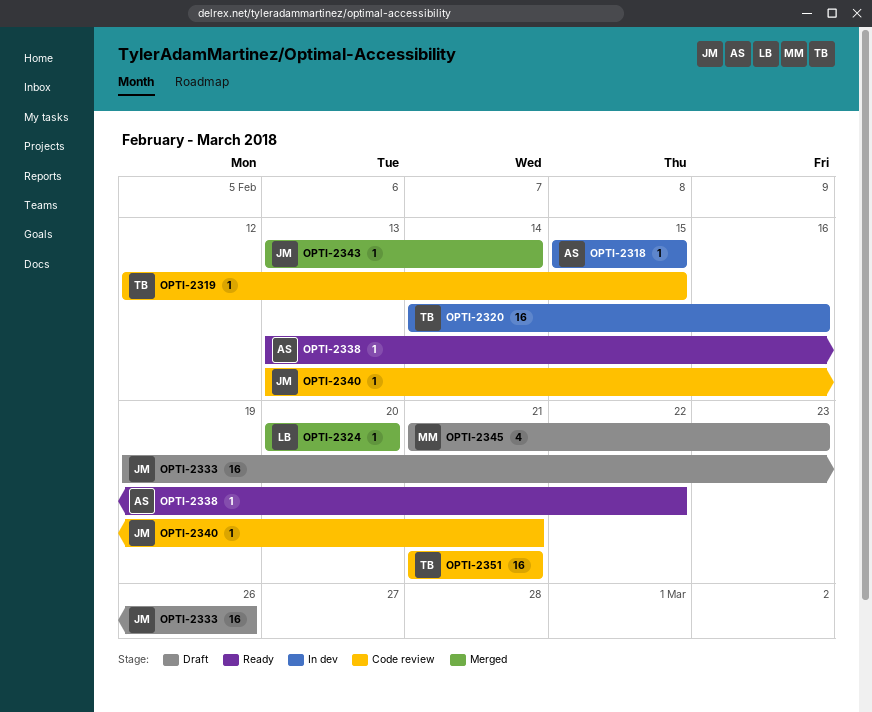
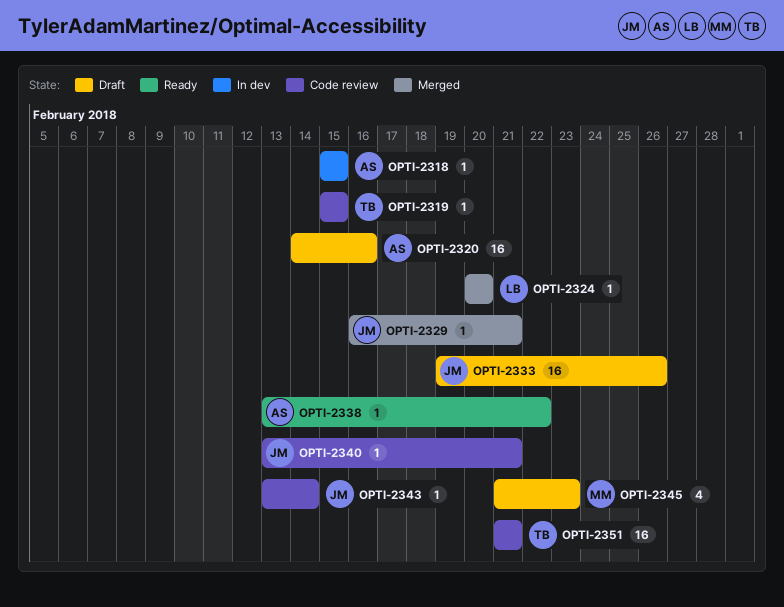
OPTI-2319, start: Feb 12 -> Feb 15
OPTI-2320, status: In dev -> Draft
OPTI-2320, owner: TB -> AS
OPTI-2329: none -> present
OPTI-2343, status: Merged -> Code review

